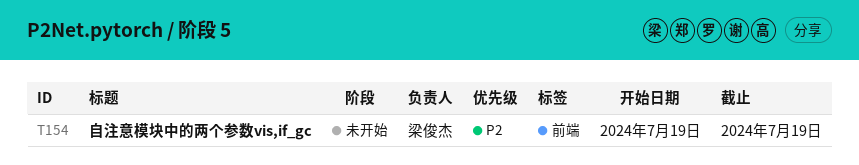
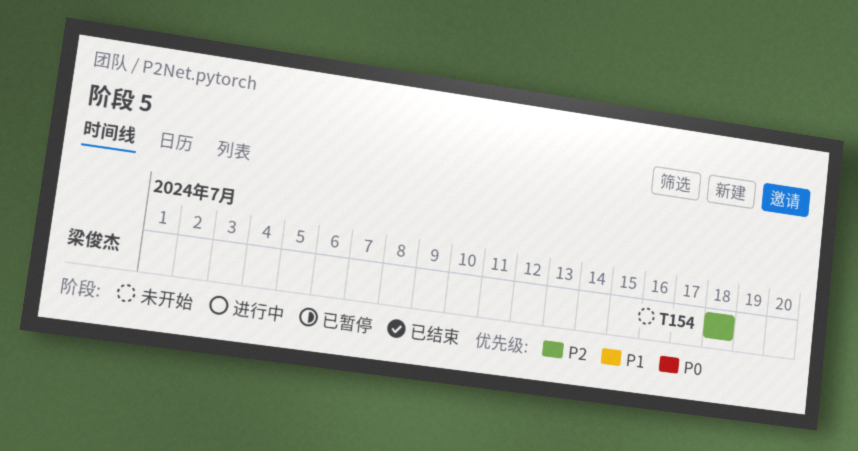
T154, start: Jul 19 -> Jul 18
T154, due: Jul 19 -> Jul 18

